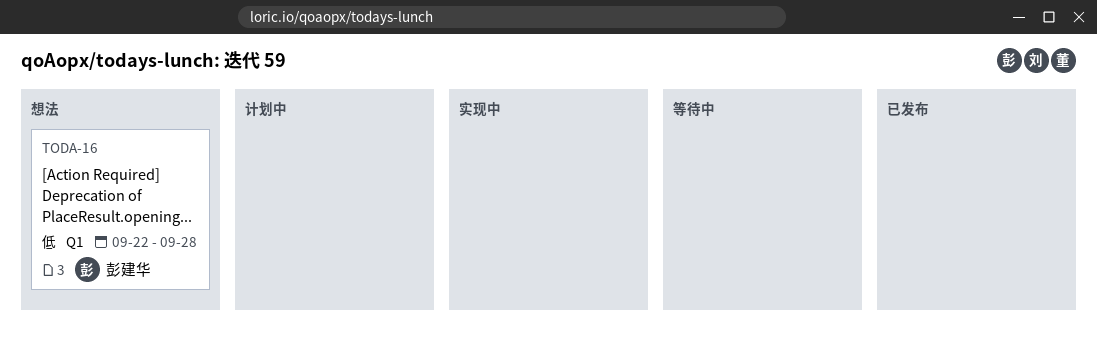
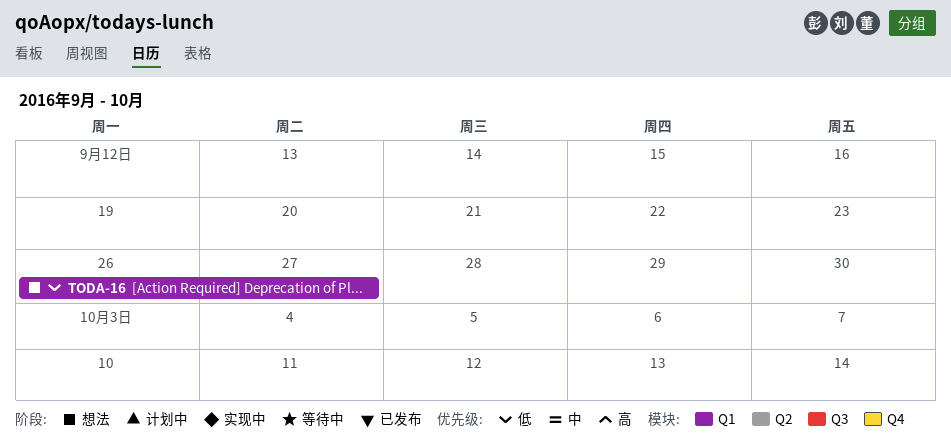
TODA-16, start: Sep 22 -> Sep 26
TODA-16, due: Sep 28 -> Sep 27

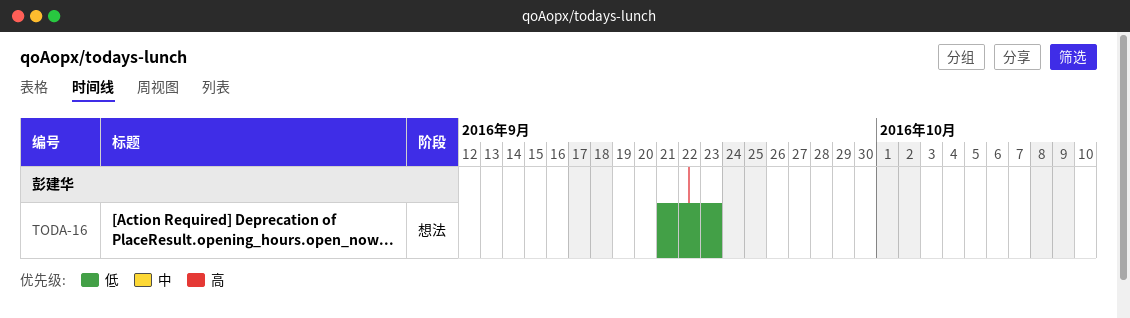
TODA-16, start: Sep 26 -> Sep 21
TODA-16, due: Sep 27 -> Sep 23

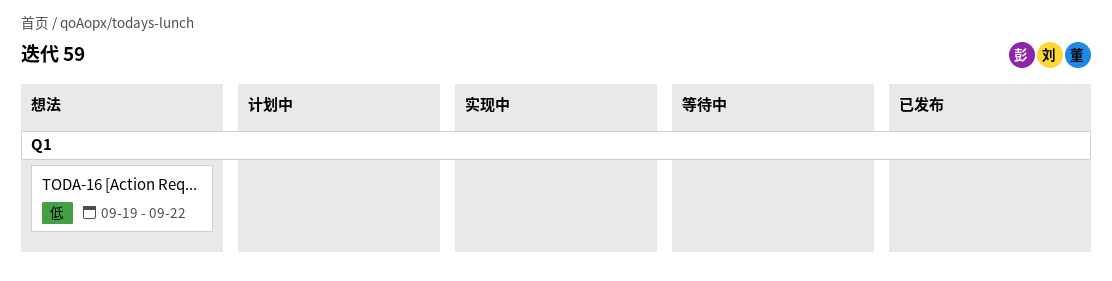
TODA-16, start: Sep 21 -> Sep 19
TODA-16, due: Sep 23 -> Sep 22

